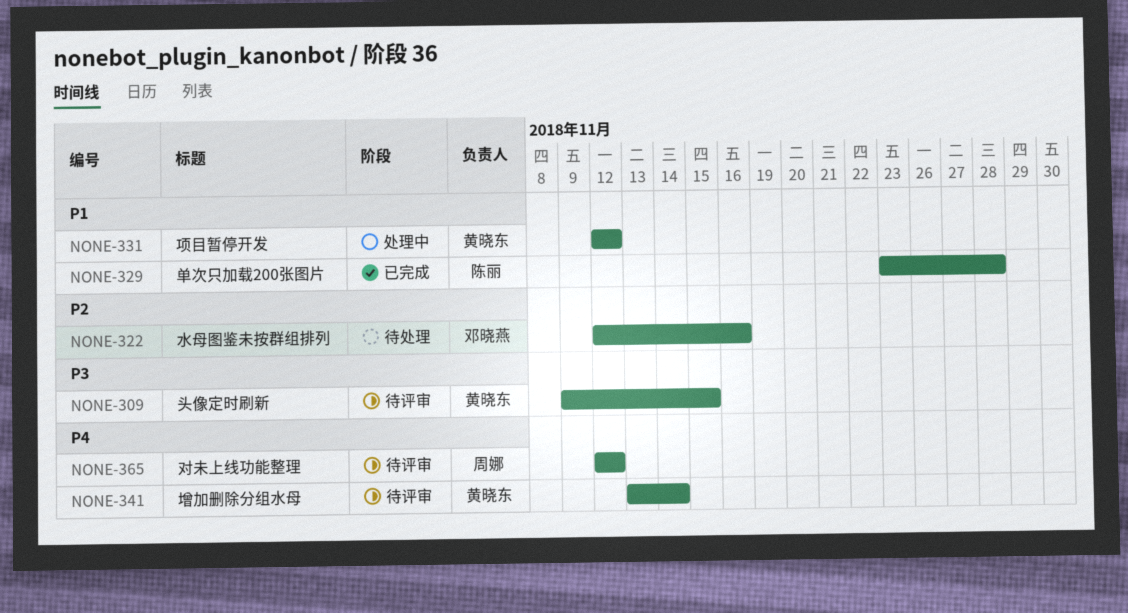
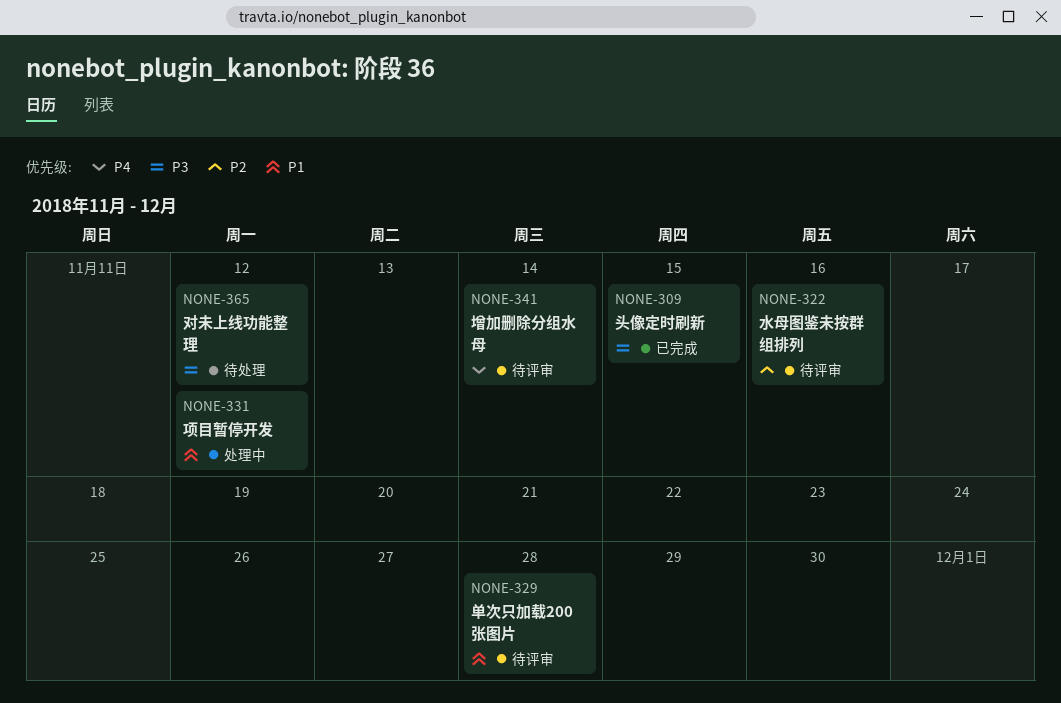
NONE-309, status: 待评审 -> 已完成
NONE-322, status: 待处理 -> 待评审
NONE-329, status: 已完成 -> 待评审
NONE-365, status: 待评审 -> 待处理
NONE-365, priority: P4 -> P3

